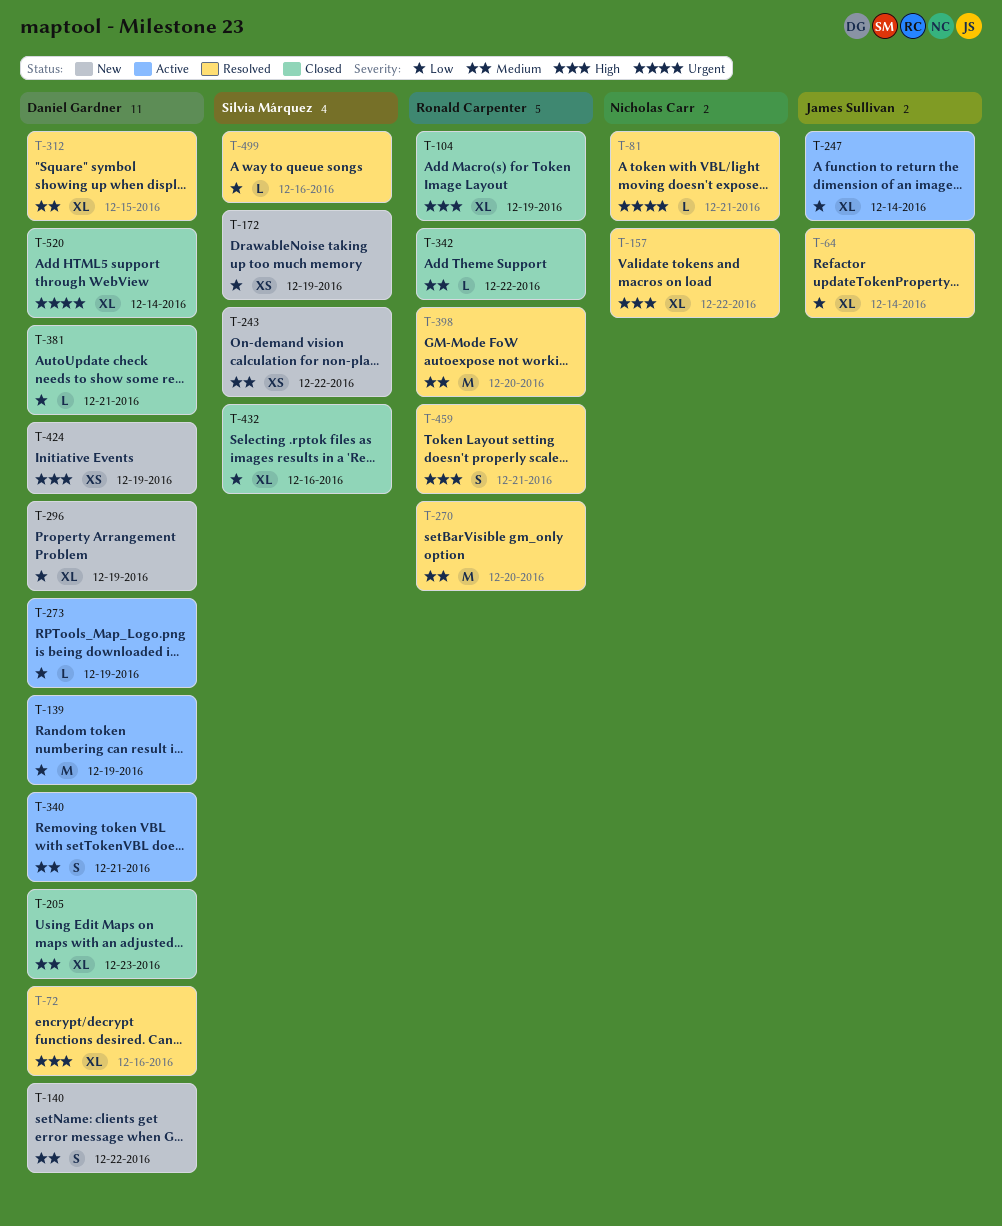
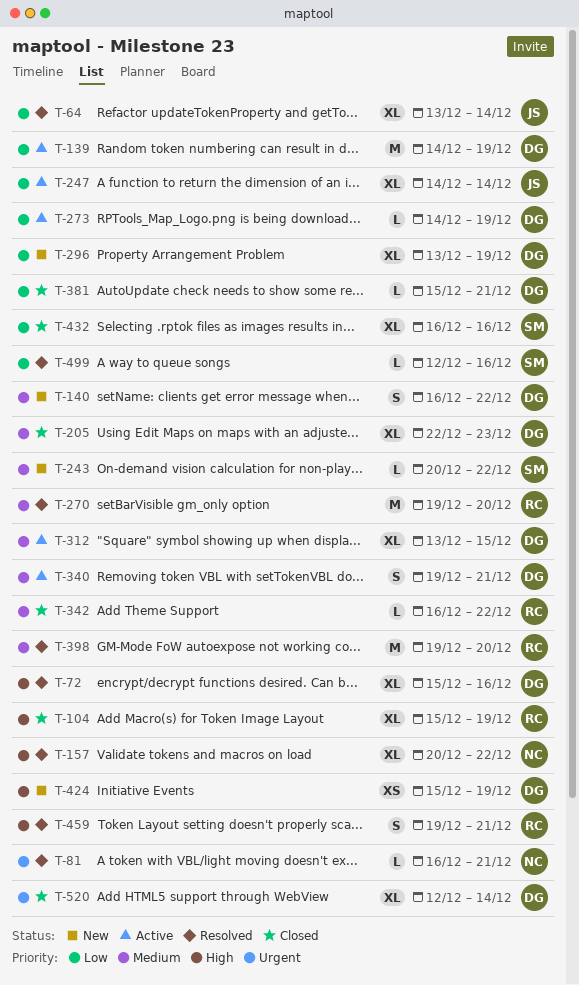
T-172: present -> none
T-243, estimate: XS -> L
T-312, status: Resolved -> Active

